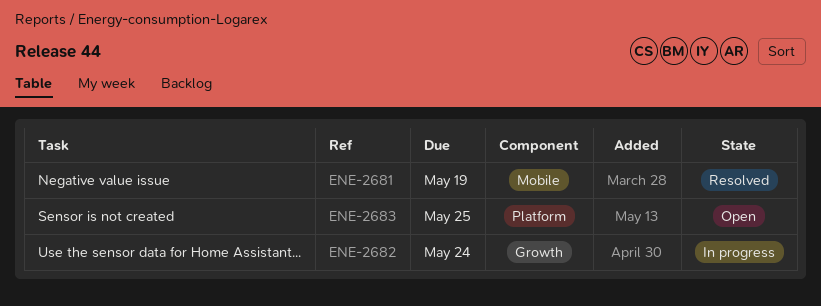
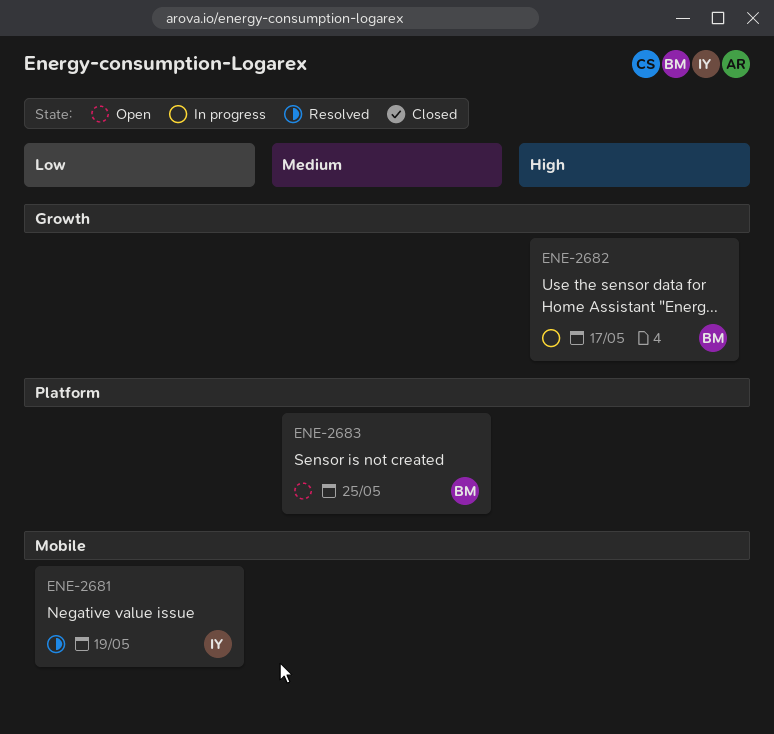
ENE-2682, due: May 24 -> May 17

